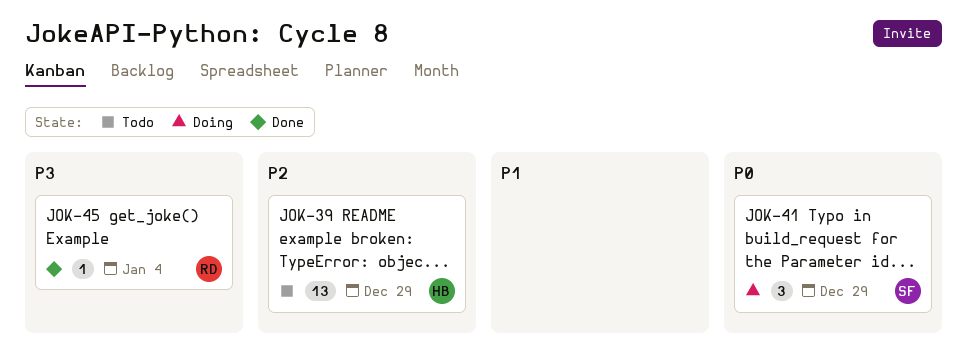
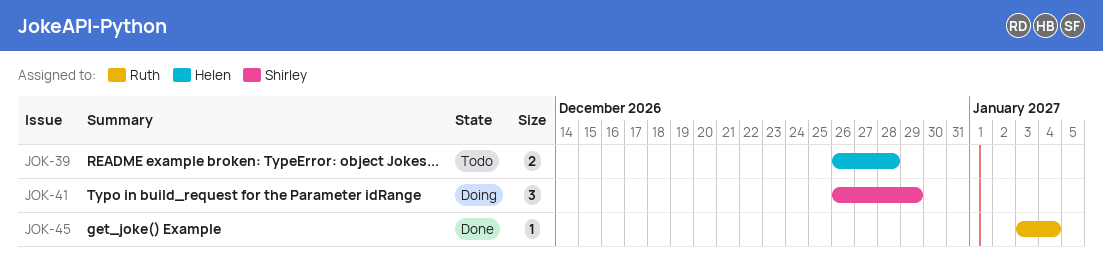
JOK-39, estimate: 13 -> 2
JOK-39, due: Dec 29 -> Dec 28

